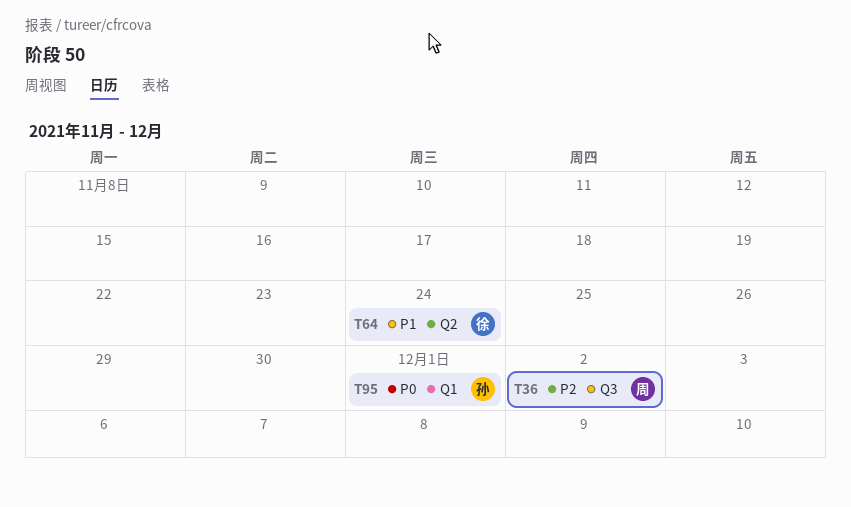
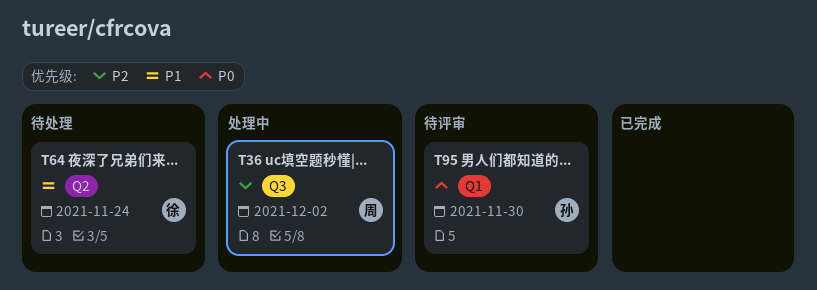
T95, due: Dec 1 -> Nov 30

